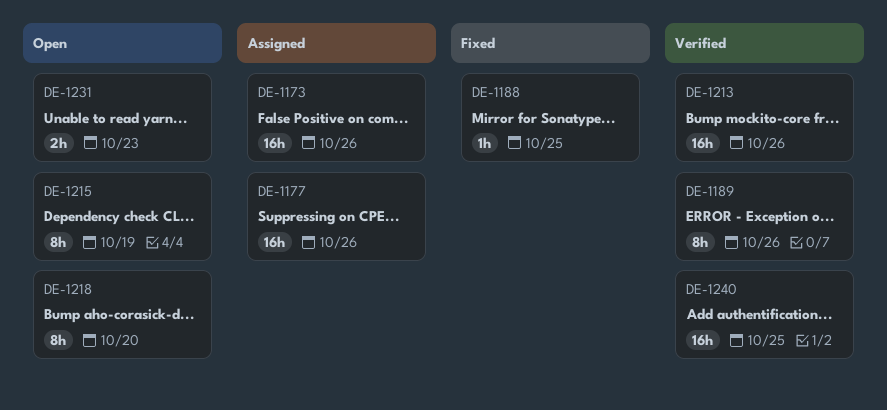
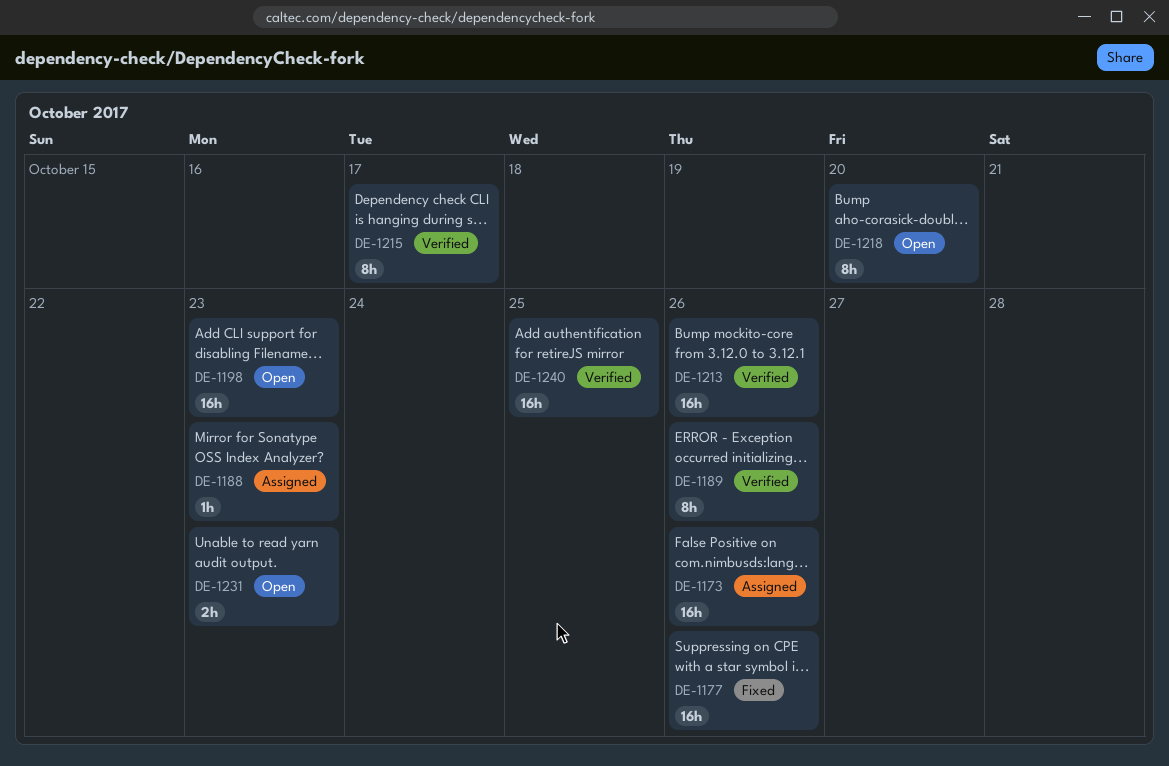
DE-1177, status: Assigned -> Fixed
DE-1188, status: Fixed -> Assigned
DE-1188, due: Oct 25 -> Oct 23
DE-1198: none -> present
DE-1215, status: Open -> Verified
DE-1215, due: Oct 19 -> Oct 17

